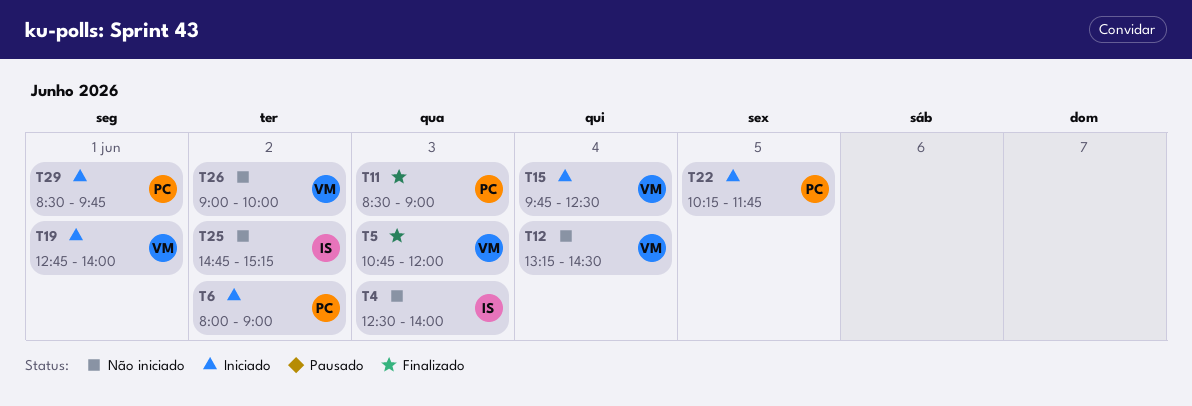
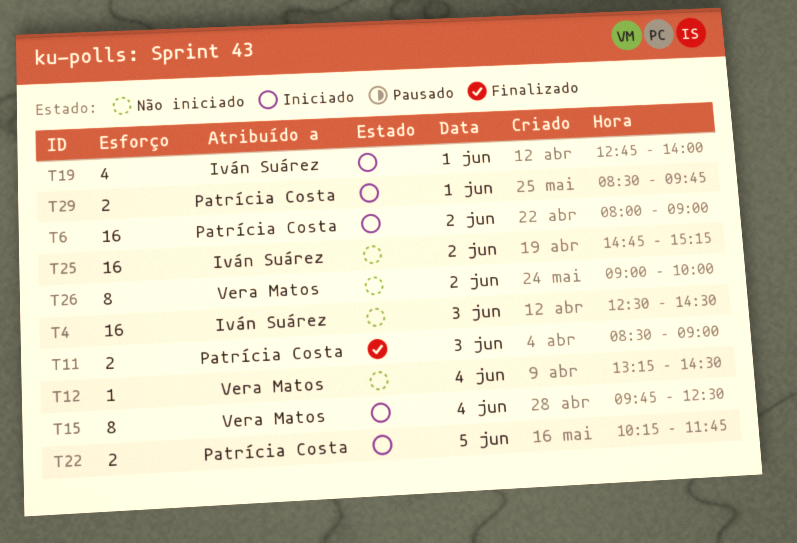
T4, ends: 14:00 -> 14:30
T5: present -> none
T19, owner: Vera Matos -> Iván Suárez

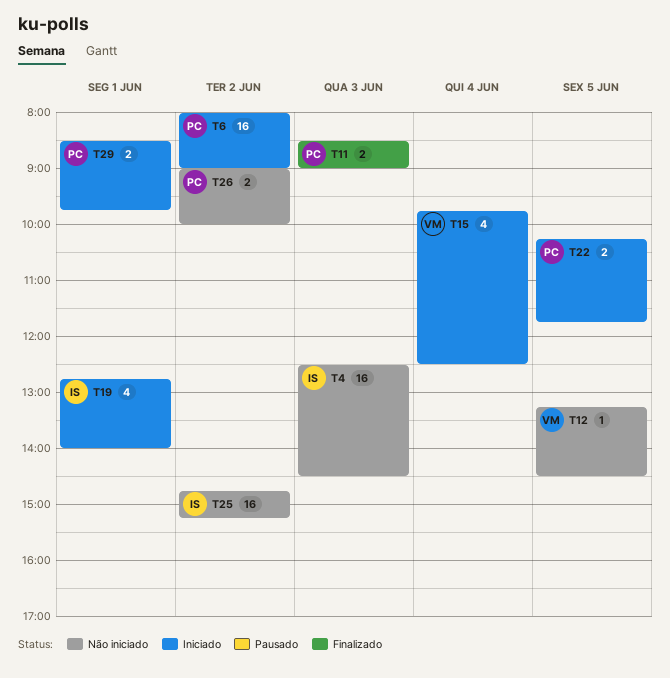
T12, day: Jun 4 -> Jun 5
T15, estimate: 8 -> 4
T26, owner: Vera Matos -> Patrícia Costa
T26, estimate: 8 -> 2

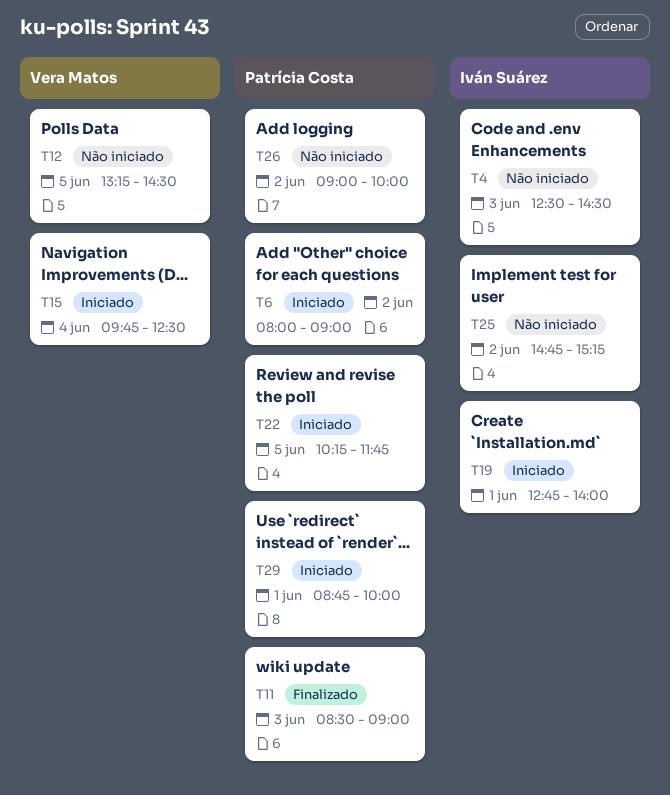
T29, begins: 08:30 -> 08:45
T29, ends: 09:45 -> 10:00

